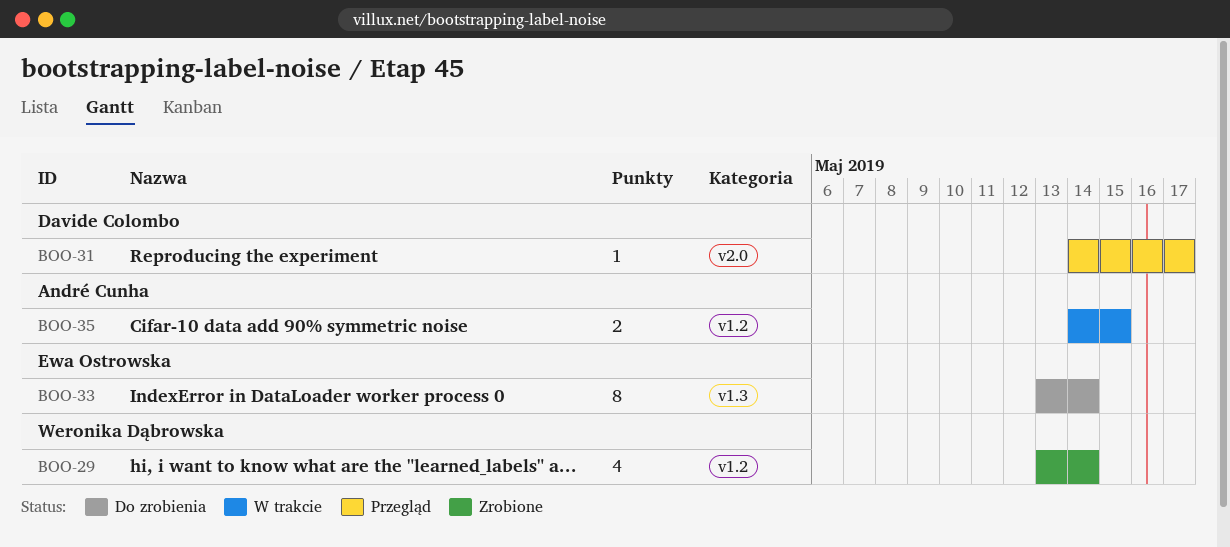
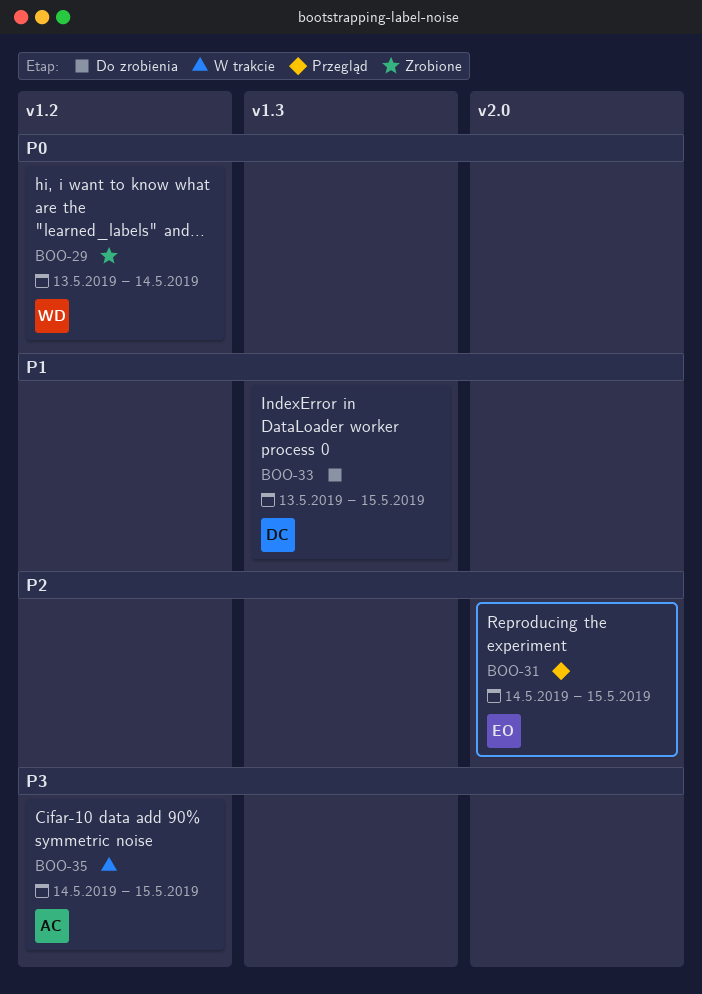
BOO-31, owner: Davide Colombo -> Ewa Ostrowska
BOO-31, due: May 17 -> May 15
BOO-33, owner: Ewa Ostrowska -> Davide Colombo
BOO-33, due: May 14 -> May 15

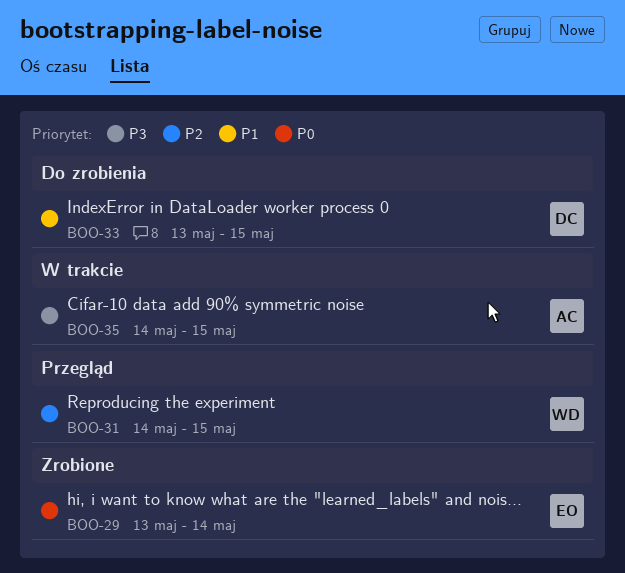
BOO-29, owner: WD -> EO
BOO-31, owner: EO -> WD

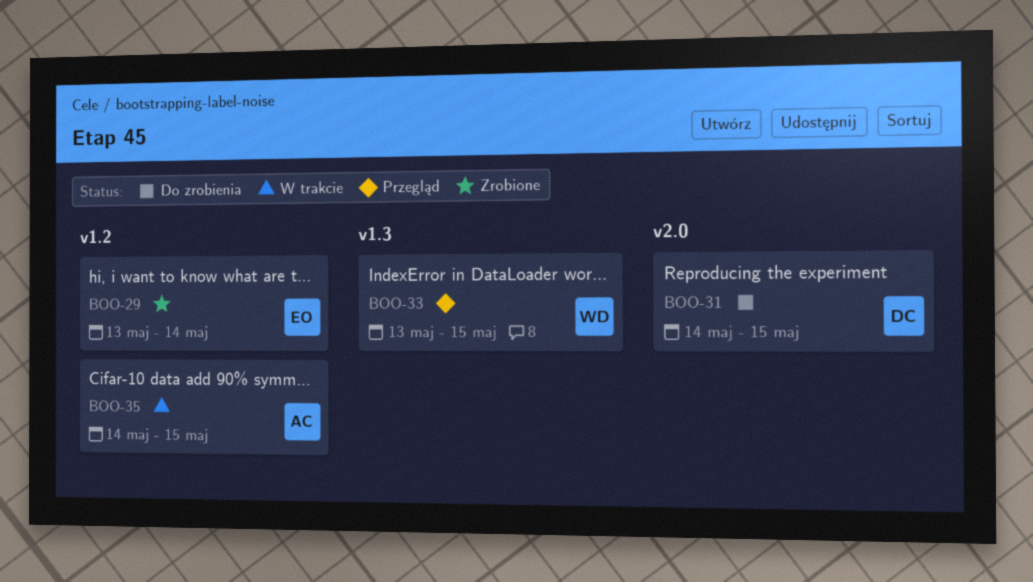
BOO-31, status: Przegląd -> Do zrobienia
BOO-31, owner: WD -> DC
BOO-33, status: Do zrobienia -> Przegląd
BOO-33, owner: DC -> WD

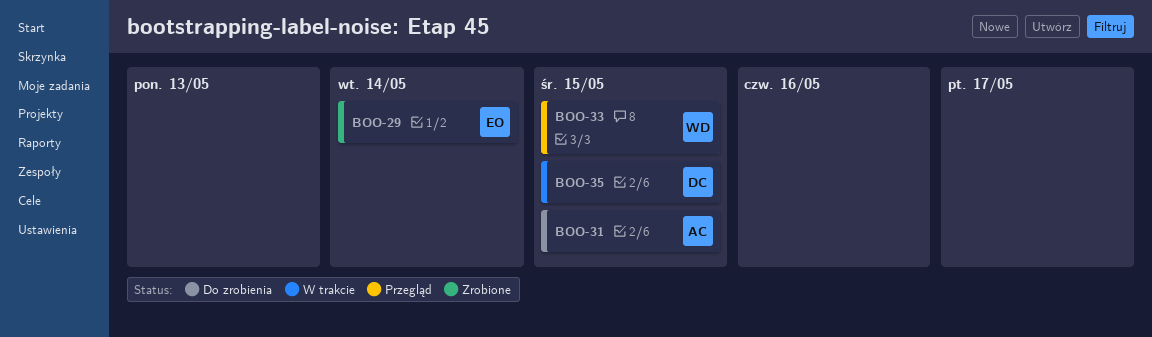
BOO-31, owner: DC -> AC
BOO-35, owner: AC -> DC

